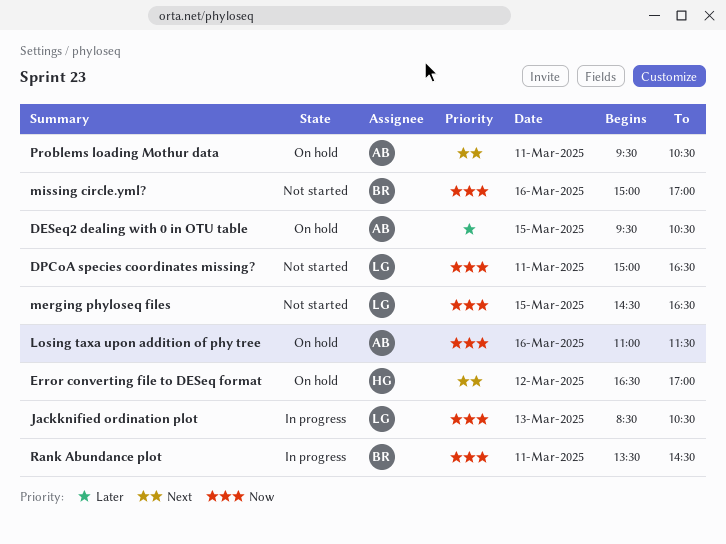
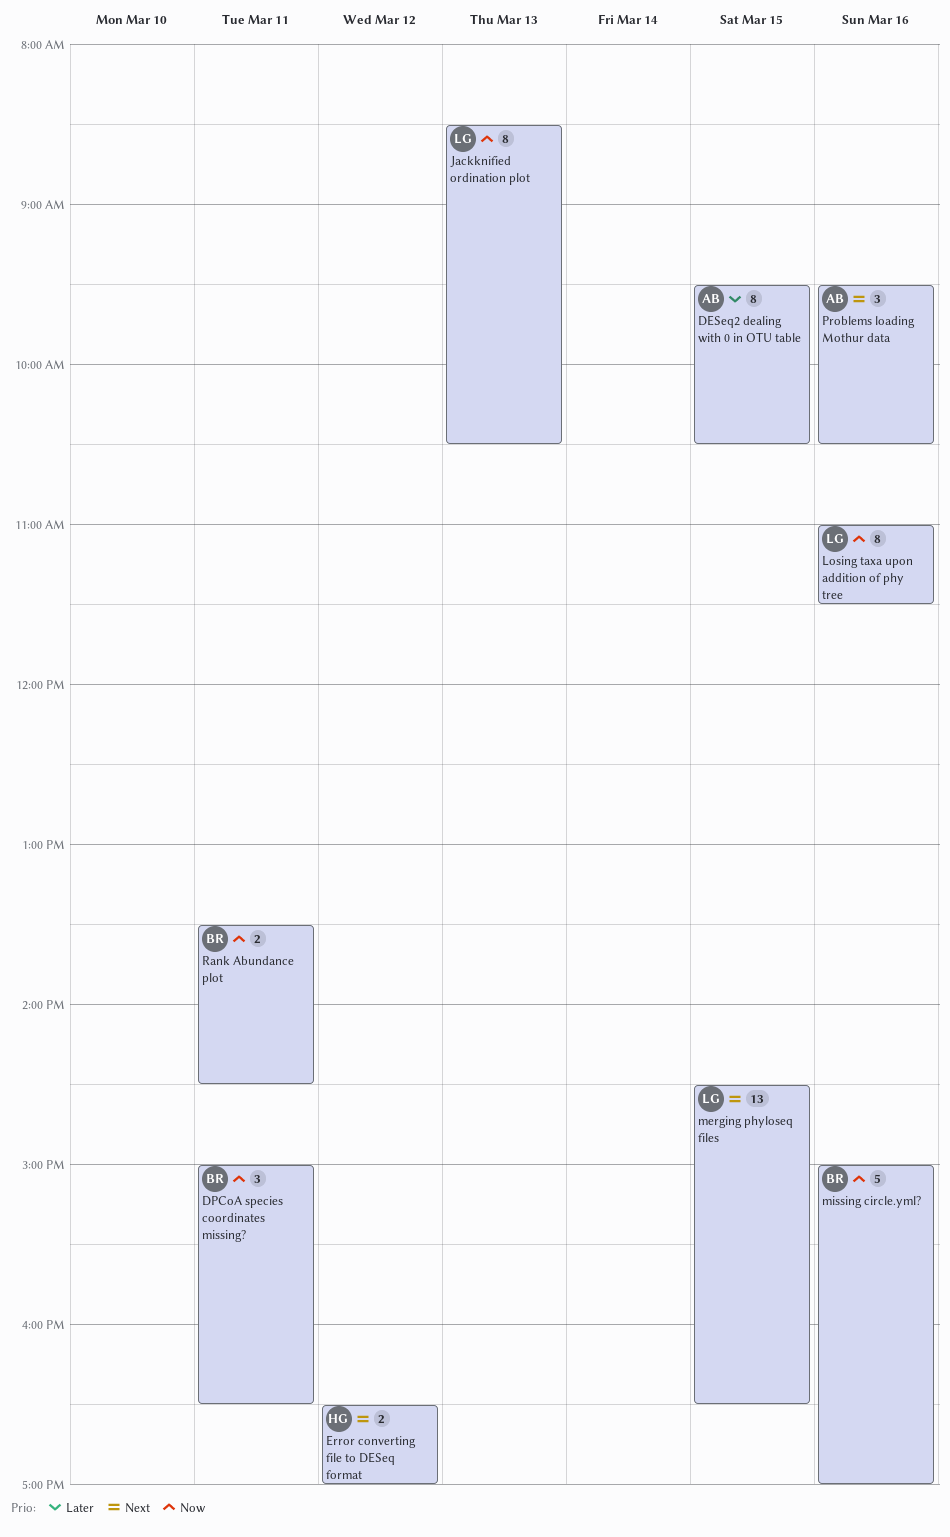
DPCoA species coordinates missing?, owner: LG -> BR
Losing taxa upon addition of phy tree, owner: AB -> LG
merging phyloseq files, priority: Now -> Next
Problems loading Mothur data, day: Mar 11 -> Mar 16

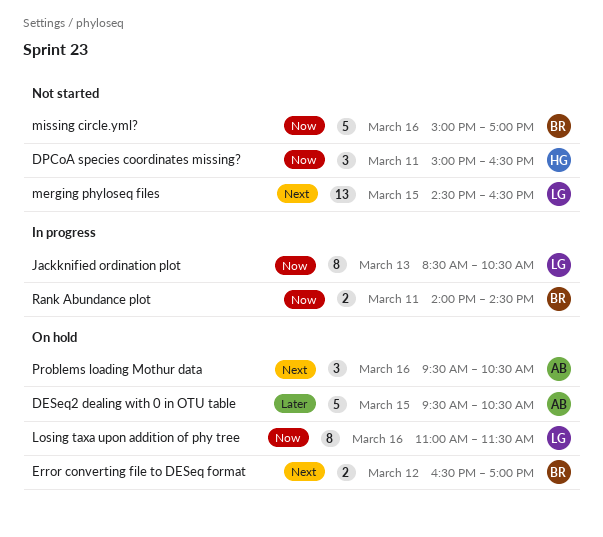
DESeq2 dealing with 0 in OTU table, estimate: 8 -> 5
DPCoA species coordinates missing?, owner: BR -> HG
Error converting file to DESeq format, owner: HG -> BR
Rank Abundance plot, begins: 13:30 -> 14:00

